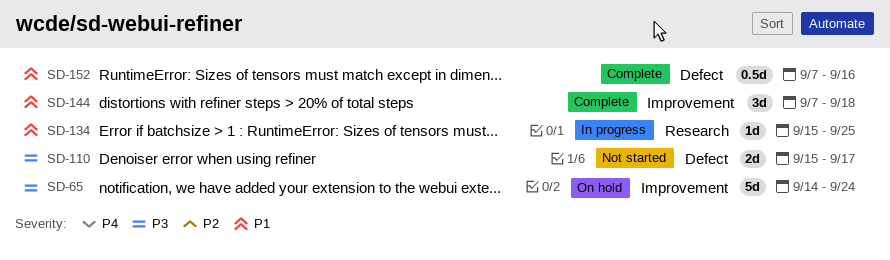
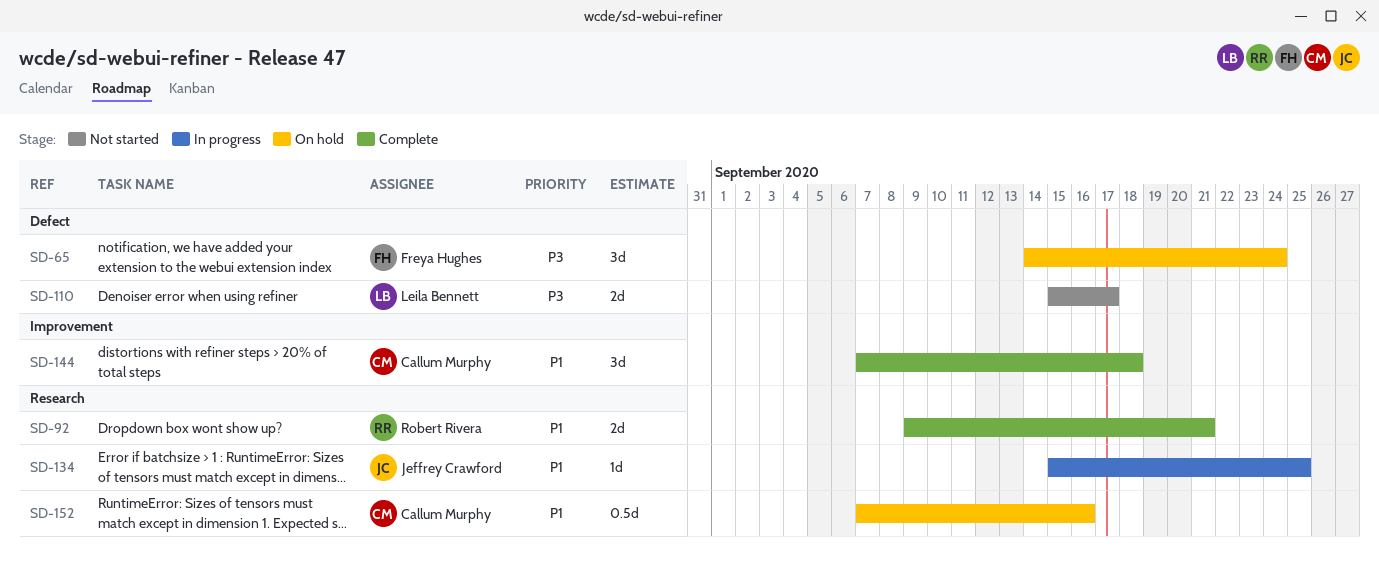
SD-65, label: Improvement -> Defect
SD-65, estimate: 5d -> 3d
SD-92: none -> present
SD-152, status: Complete -> On hold
SD-152, label: Defect -> Research

